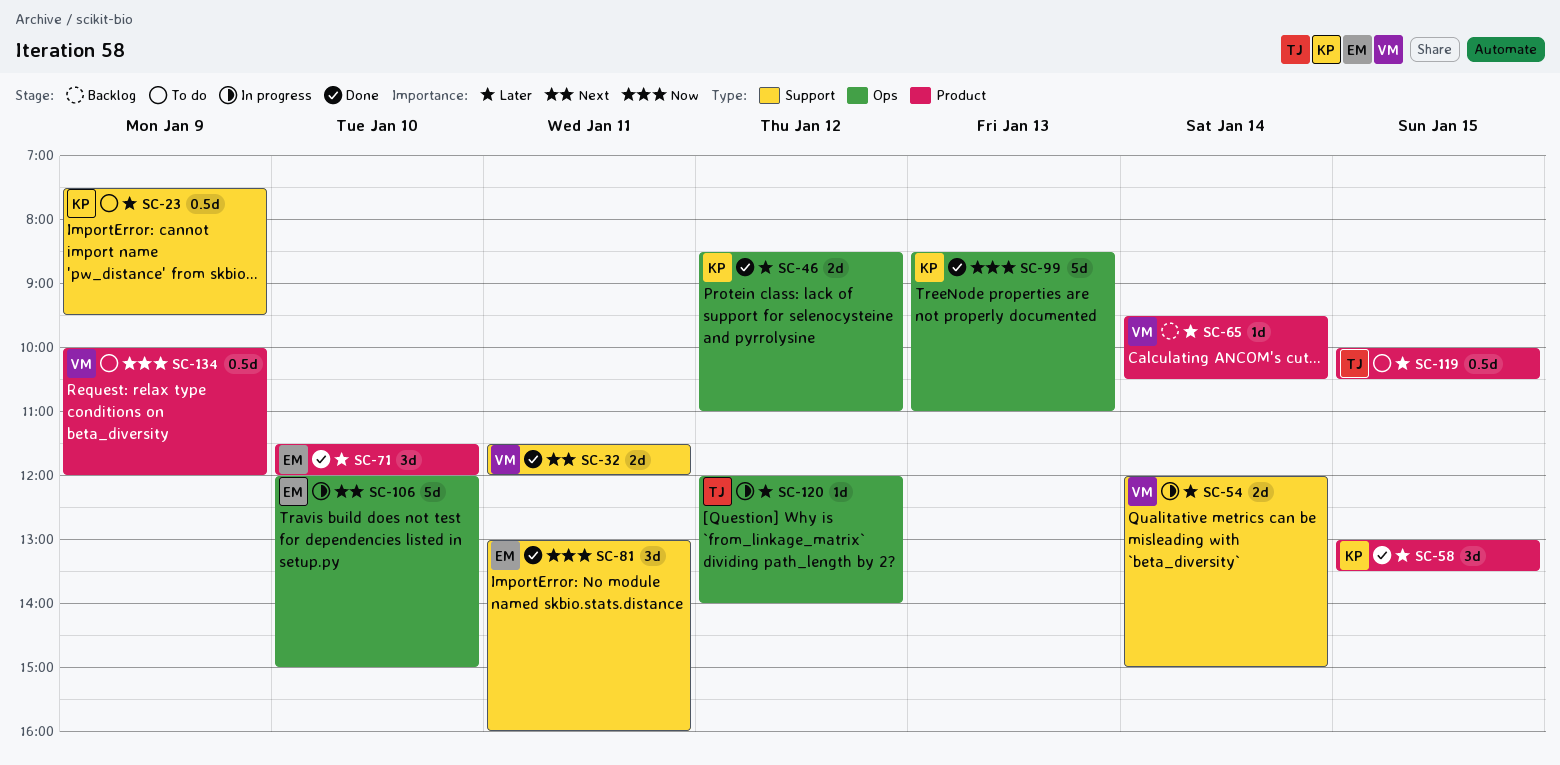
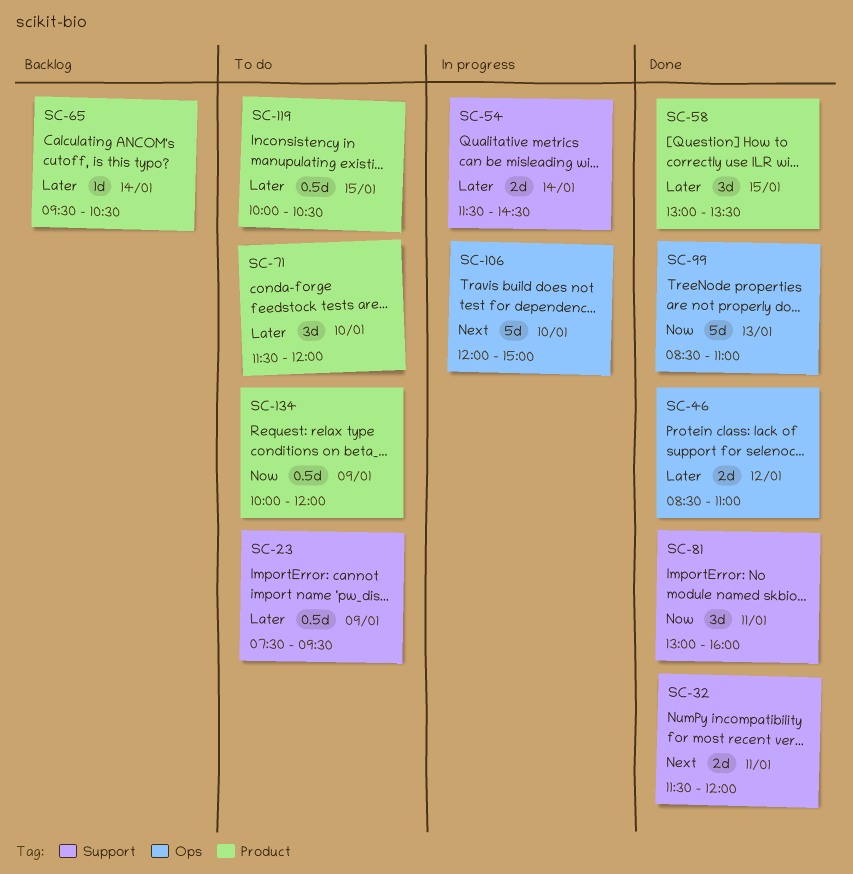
SC-54, begins: 12:00 -> 11:30
SC-54, ends: 15:00 -> 14:30
SC-71, status: Done -> To do
SC-120: present -> none

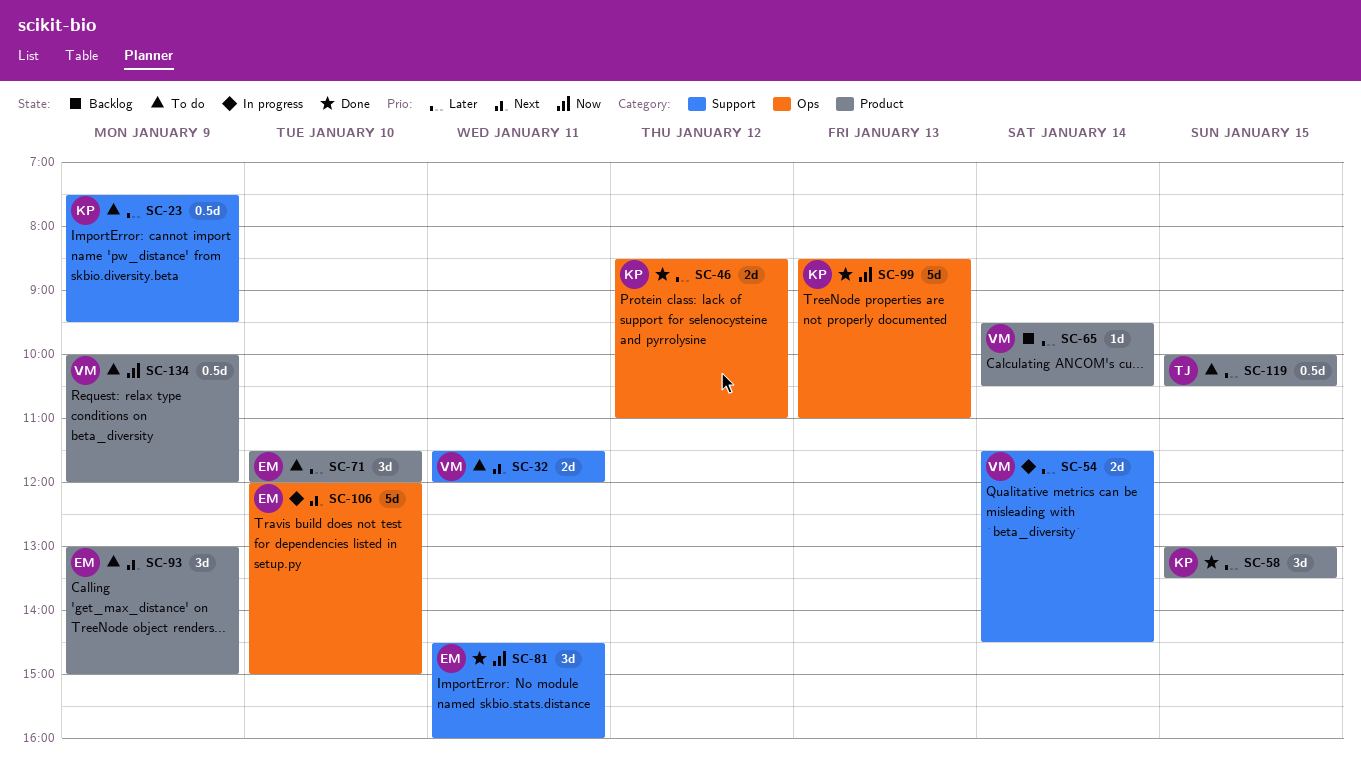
SC-32, status: Done -> To do
SC-81, begins: 13:00 -> 14:30
SC-93: none -> present

